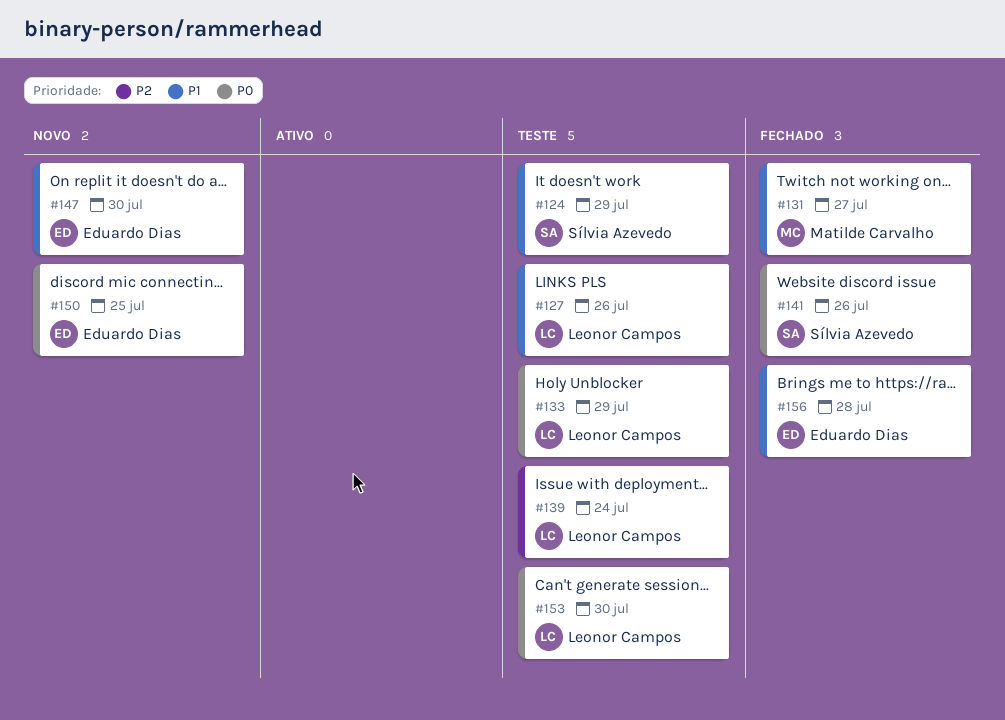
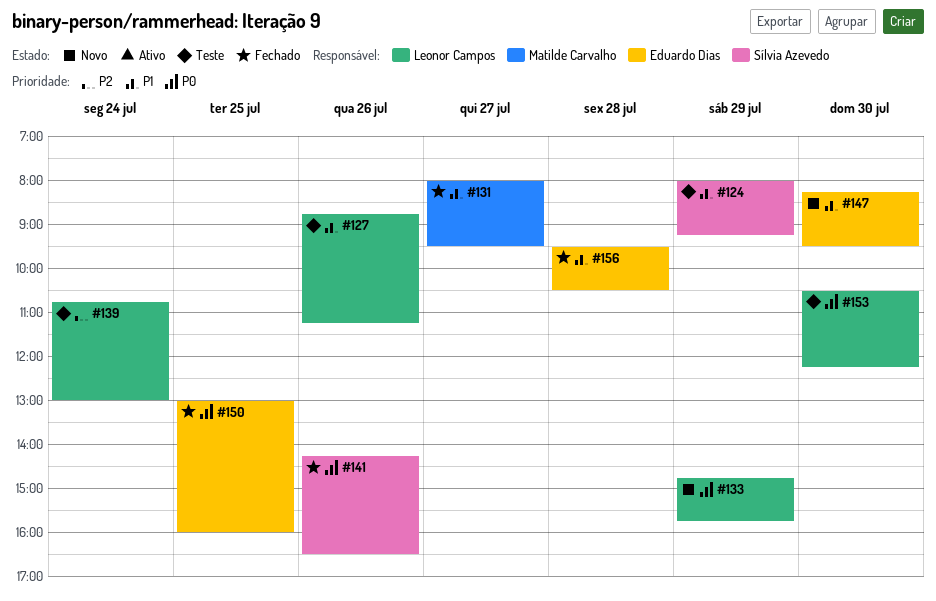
#133, status: Teste -> Novo
#150, status: Novo -> Fechado

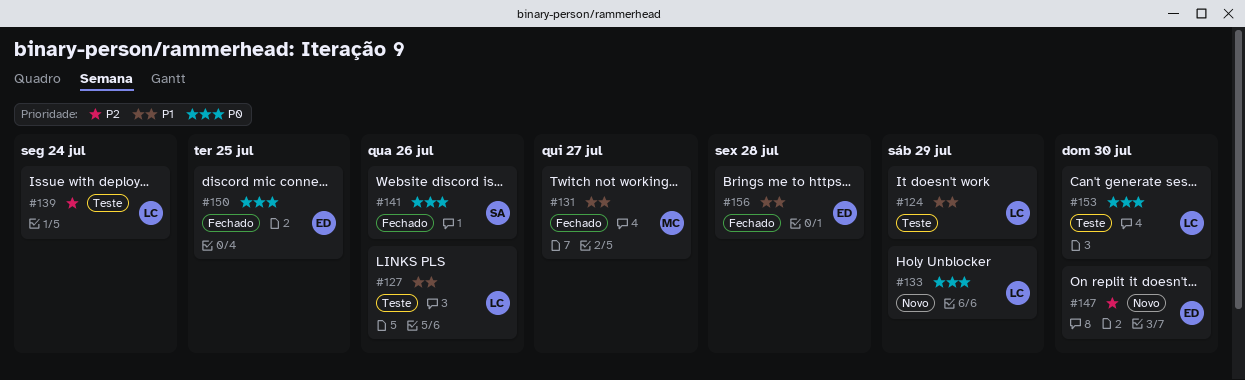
#124, owner: Sílvia Azevedo -> Leonor Campos
#147, priority: P1 -> P2

